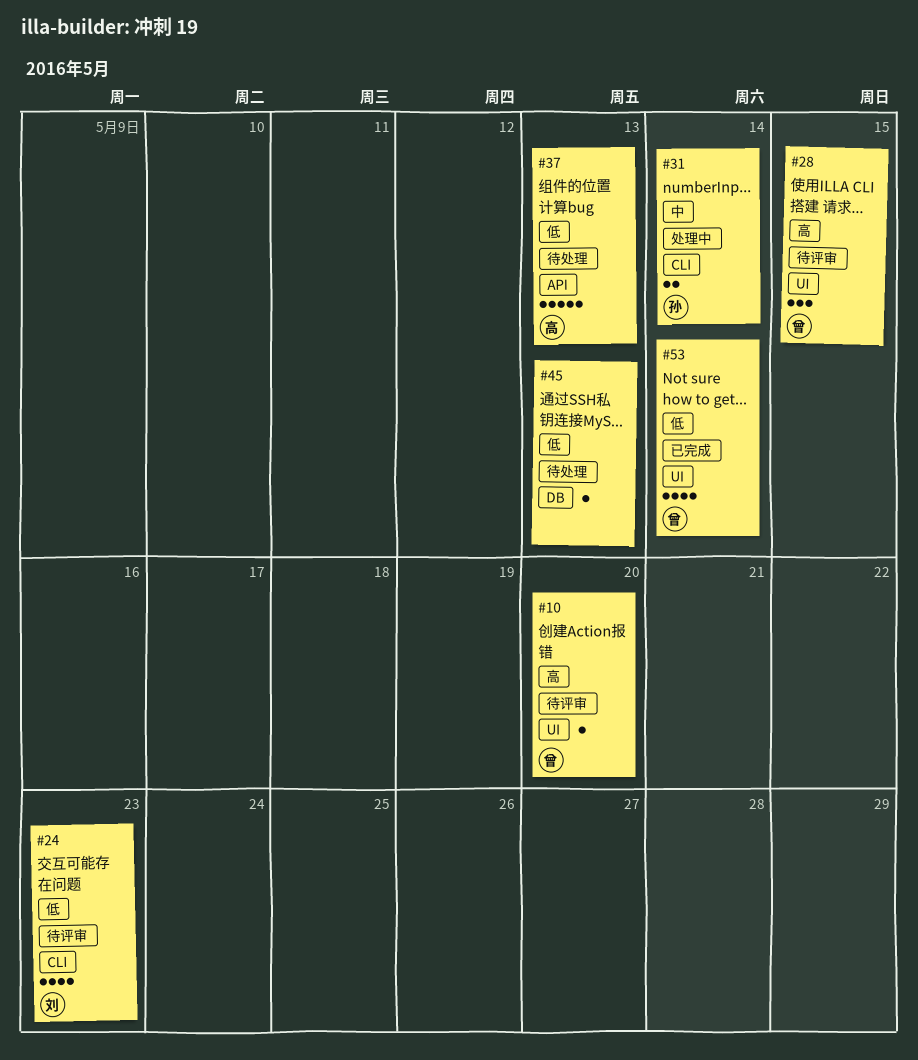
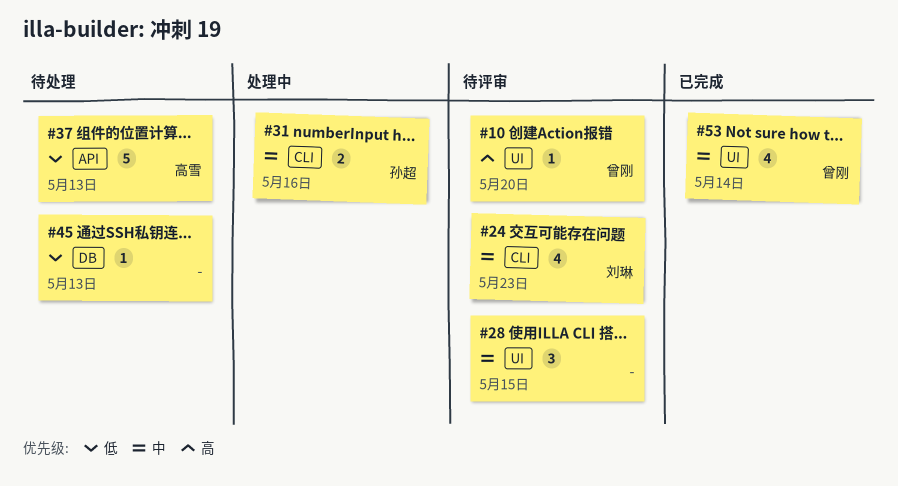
#24, priority: 低 -> 中
#28, owner: 曾刚 -> none
#28, priority: 高 -> 中
#31, due: May 14 -> May 16
#53, priority: 低 -> 中

